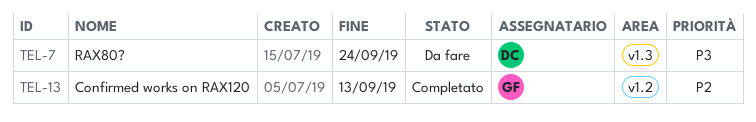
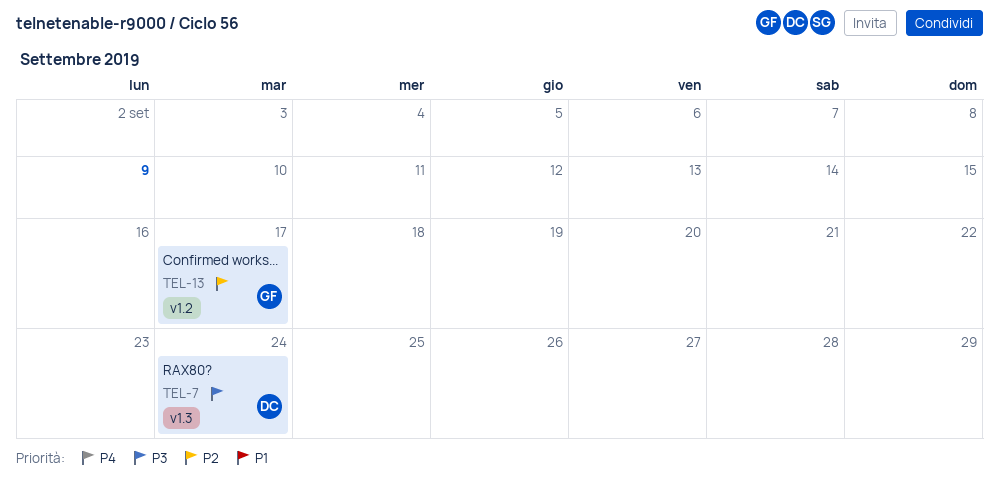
TEL-13, due: Sep 13 -> Sep 17

